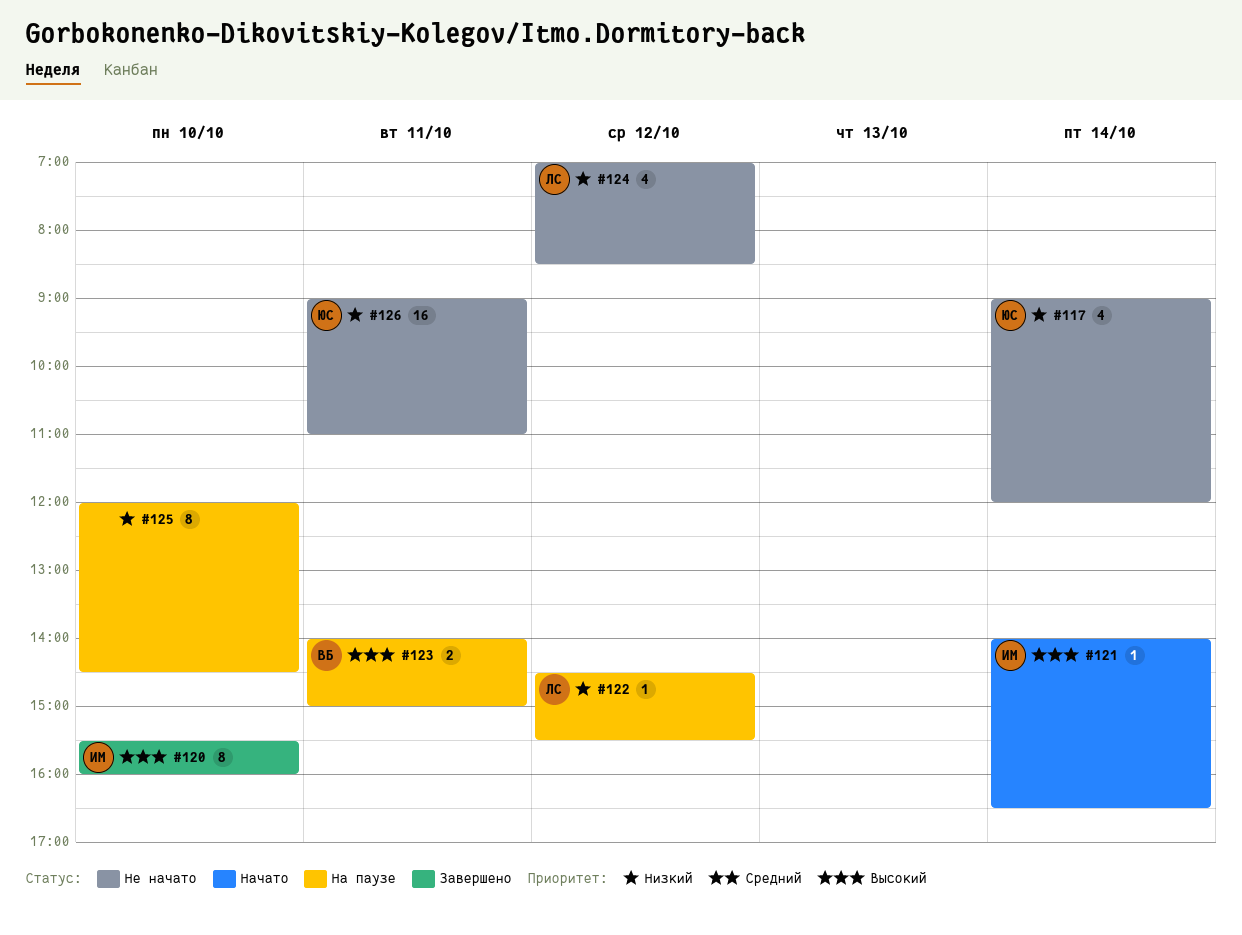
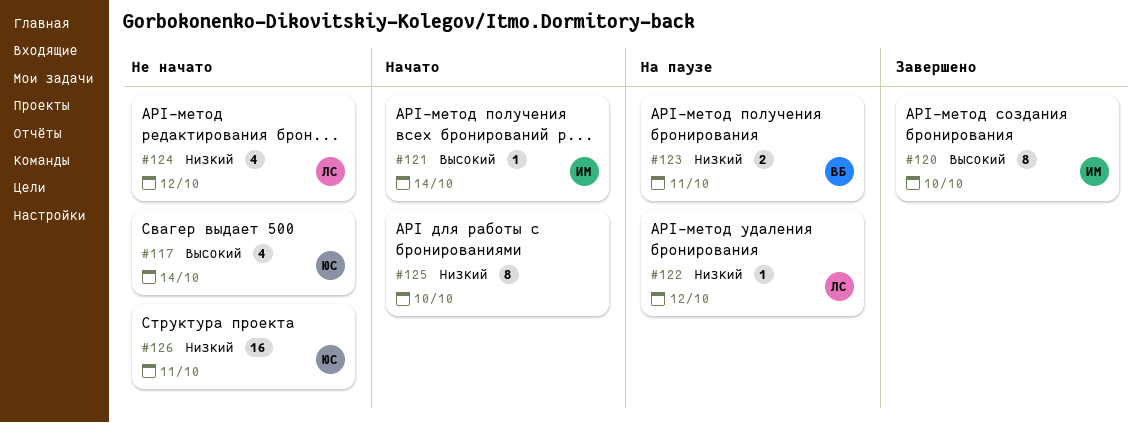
#117, priority: Низкий -> Высокий
#123, priority: Высокий -> Низкий
#125, status: На паузе -> Начато

